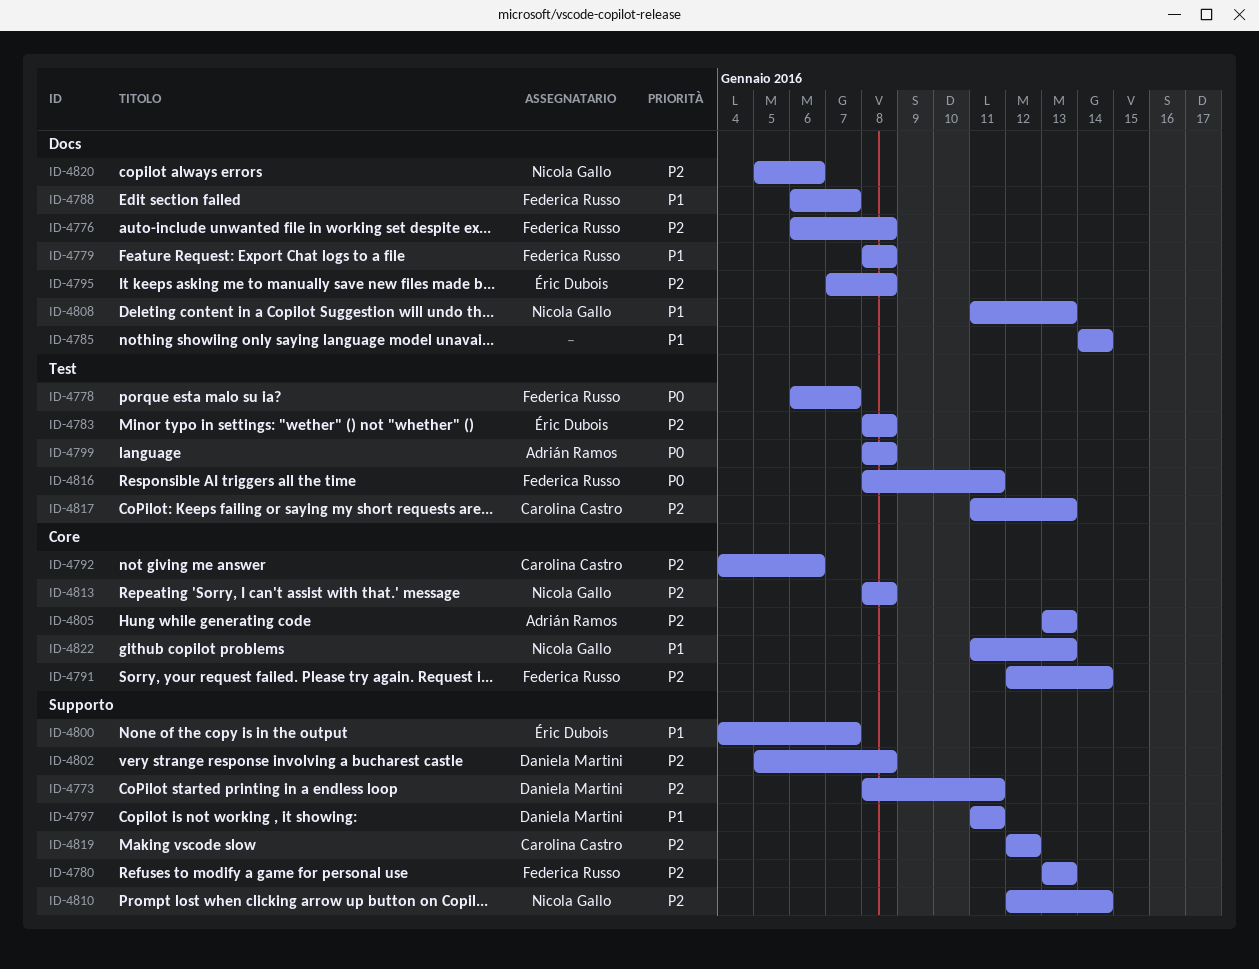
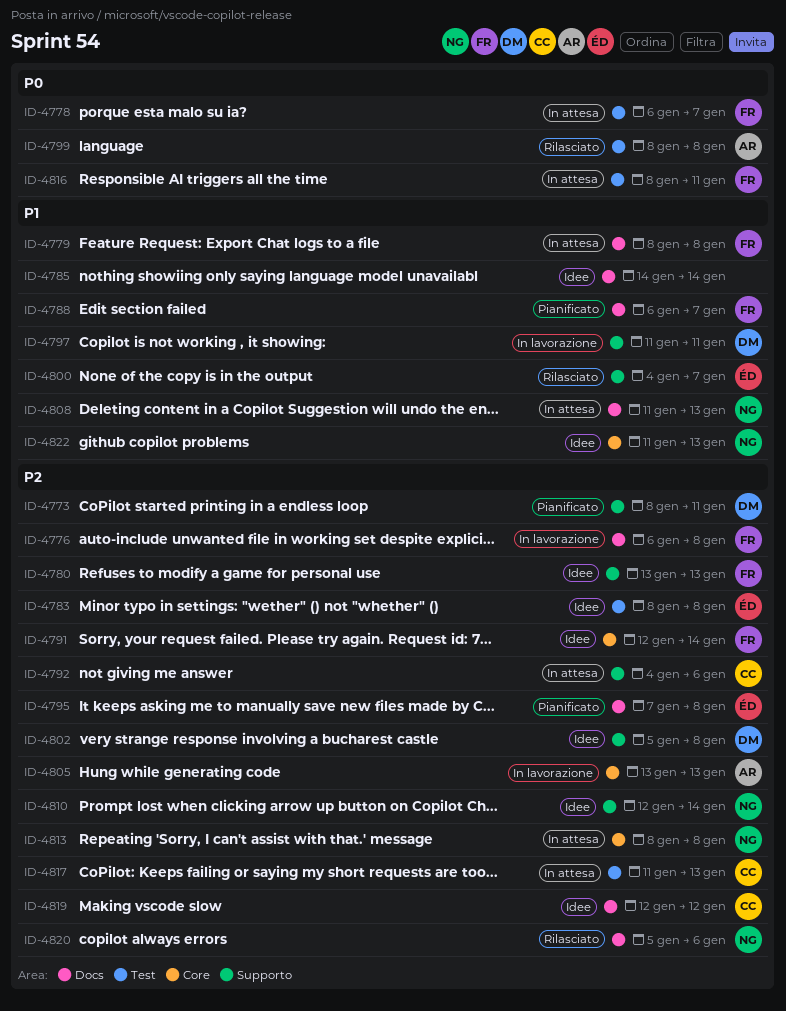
ID-4792, label: Core -> Supporto
ID-4819, label: Supporto -> Docs

